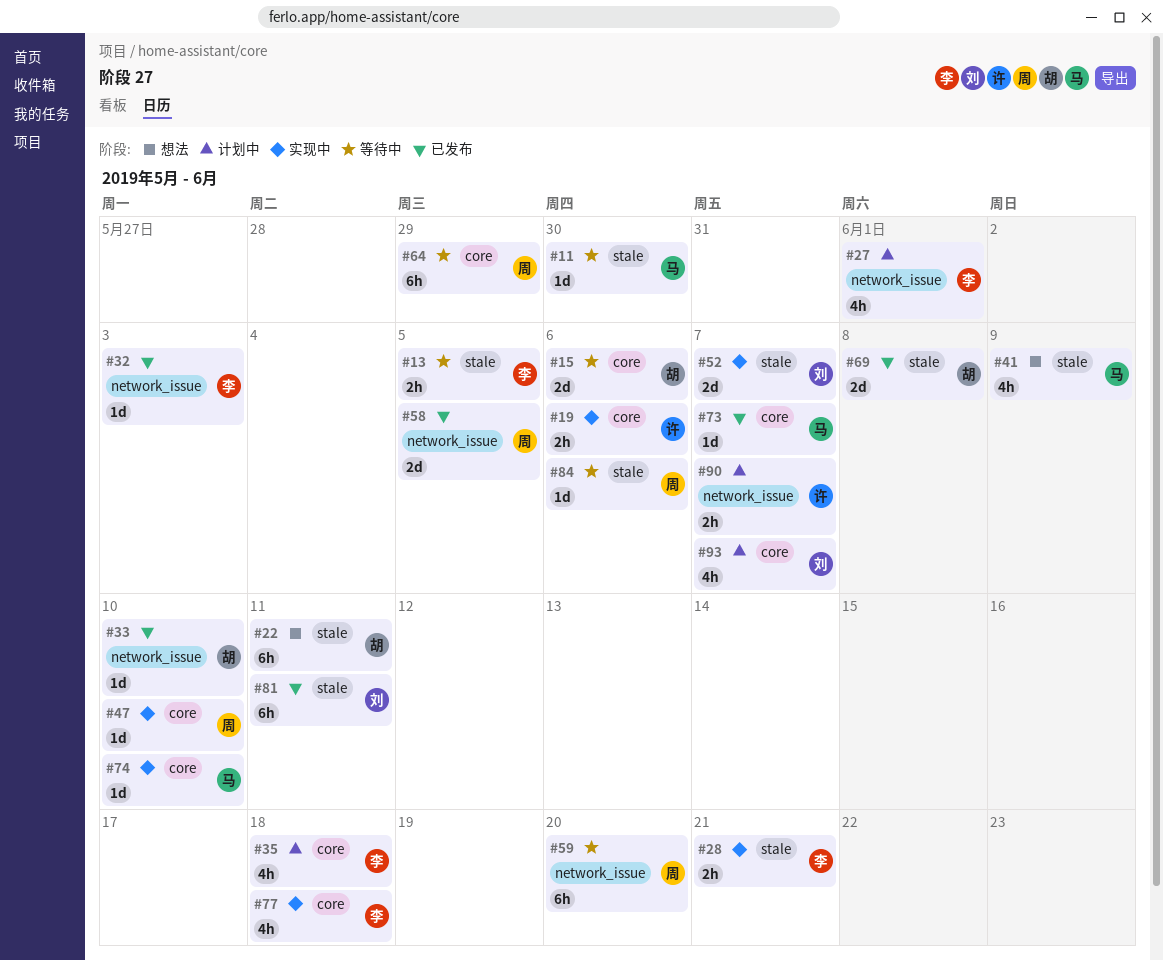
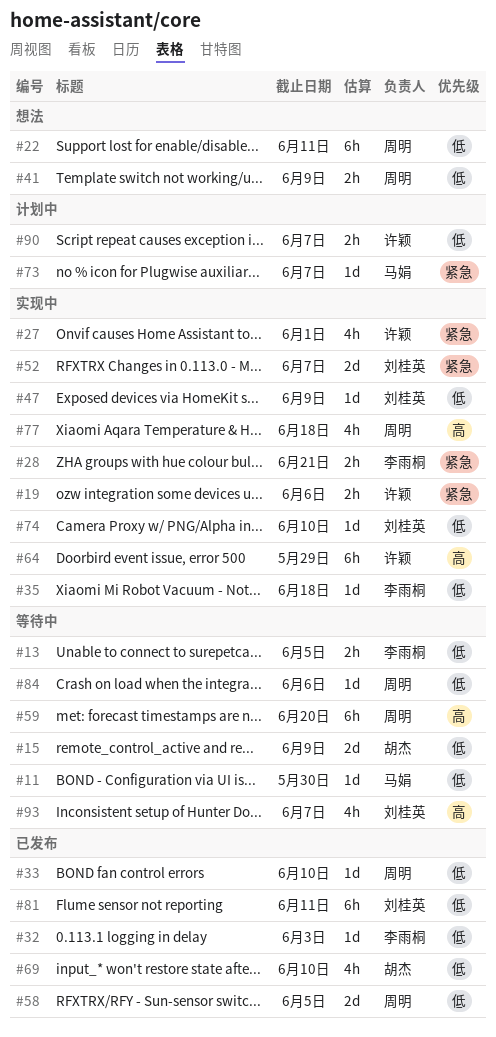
#15, due: Jun 6 -> Jun 9
#22, owner: 胡杰 -> 周明
#27, status: 计划中 -> 实现中
#27, owner: 李雨桐 -> 许颖
#33, owner: 胡杰 -> 周明
#35, status: 计划中 -> 实现中
#35, estimate: 4h -> 1d
#41, owner: 马娟 -> 周明
#41, estimate: 4h -> 2h
#47, owner: 周明 -> 刘桂英
#47, due: Jun 10 -> Jun 9
#64, status: 等待中 -> 实现中
#64, owner: 周明 -> 许颖
#69, estimate: 2d -> 4h
#69, due: Jun 8 -> Jun 10
#73, status: 已发布 -> 计划中
#74, owner: 马娟 -> 刘桂英
#77, owner: 李雨桐 -> 周明
#93, status: 计划中 -> 等待中

